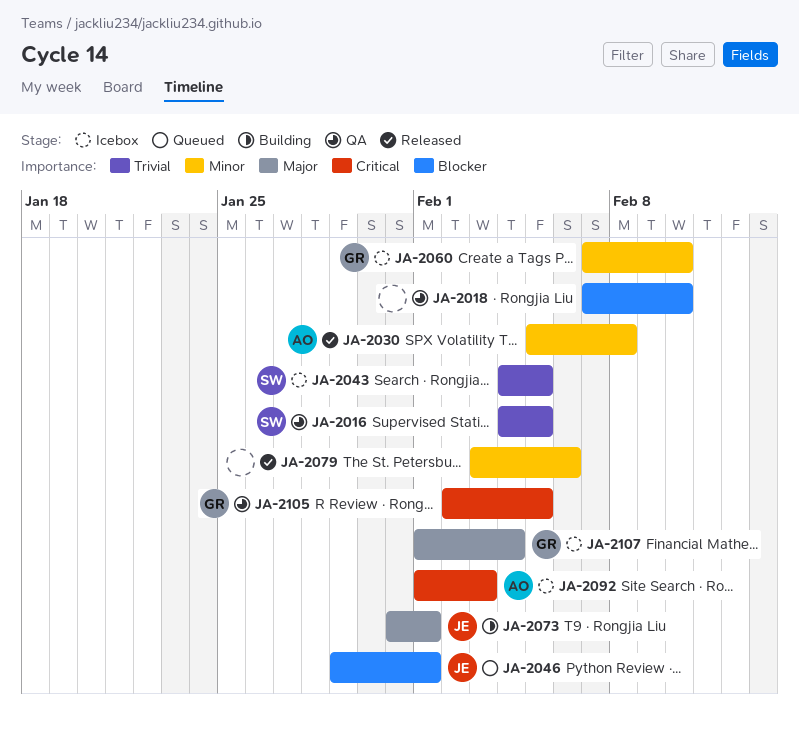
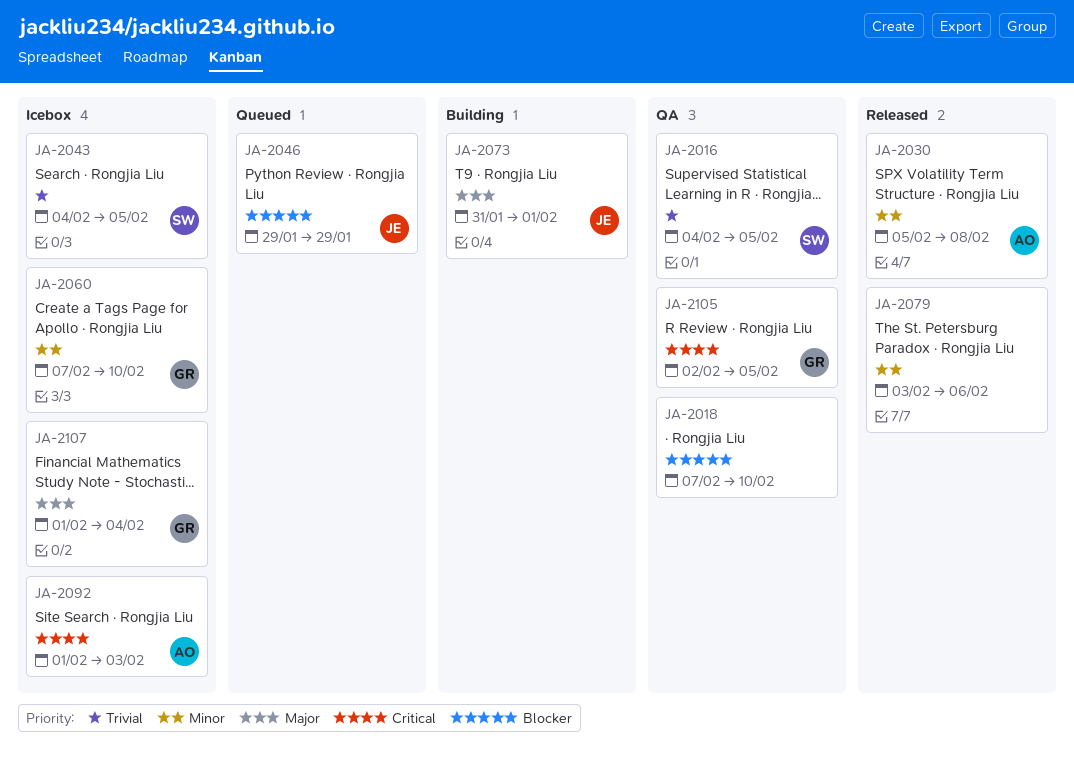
JA-2046, due: Feb 1 -> Jan 29

